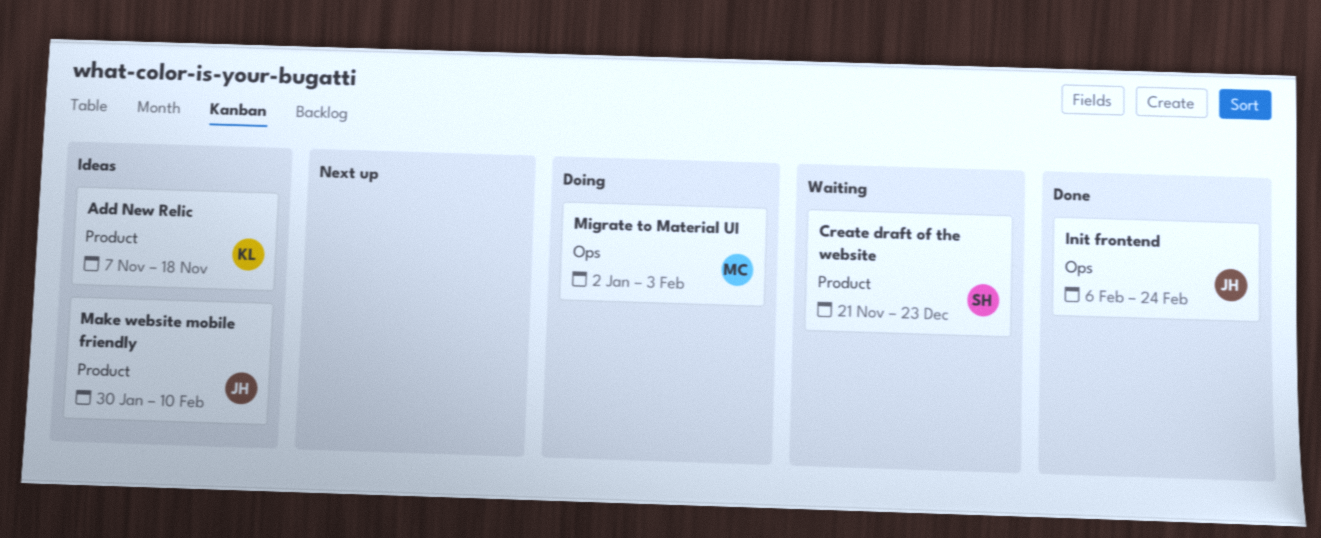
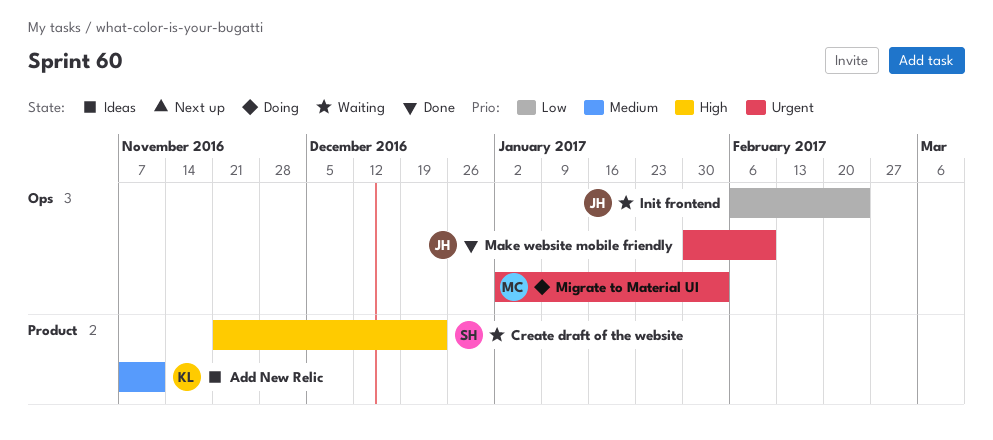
Add New Relic, due: Nov 18 -> Nov 11
Init frontend, status: Done -> Waiting
Make website mobile friendly, status: Ideas -> Done
Make website mobile friendly, label: Product -> Ops

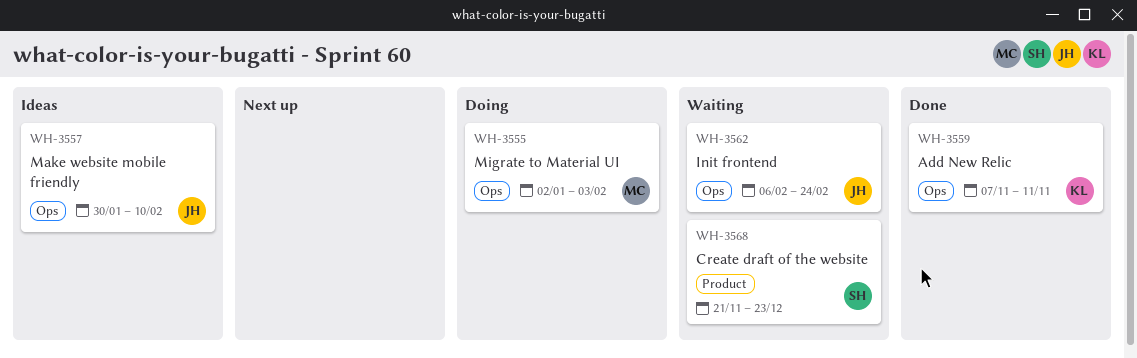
Add New Relic, status: Ideas -> Done
Add New Relic, label: Product -> Ops
Make website mobile friendly, status: Done -> Ideas

